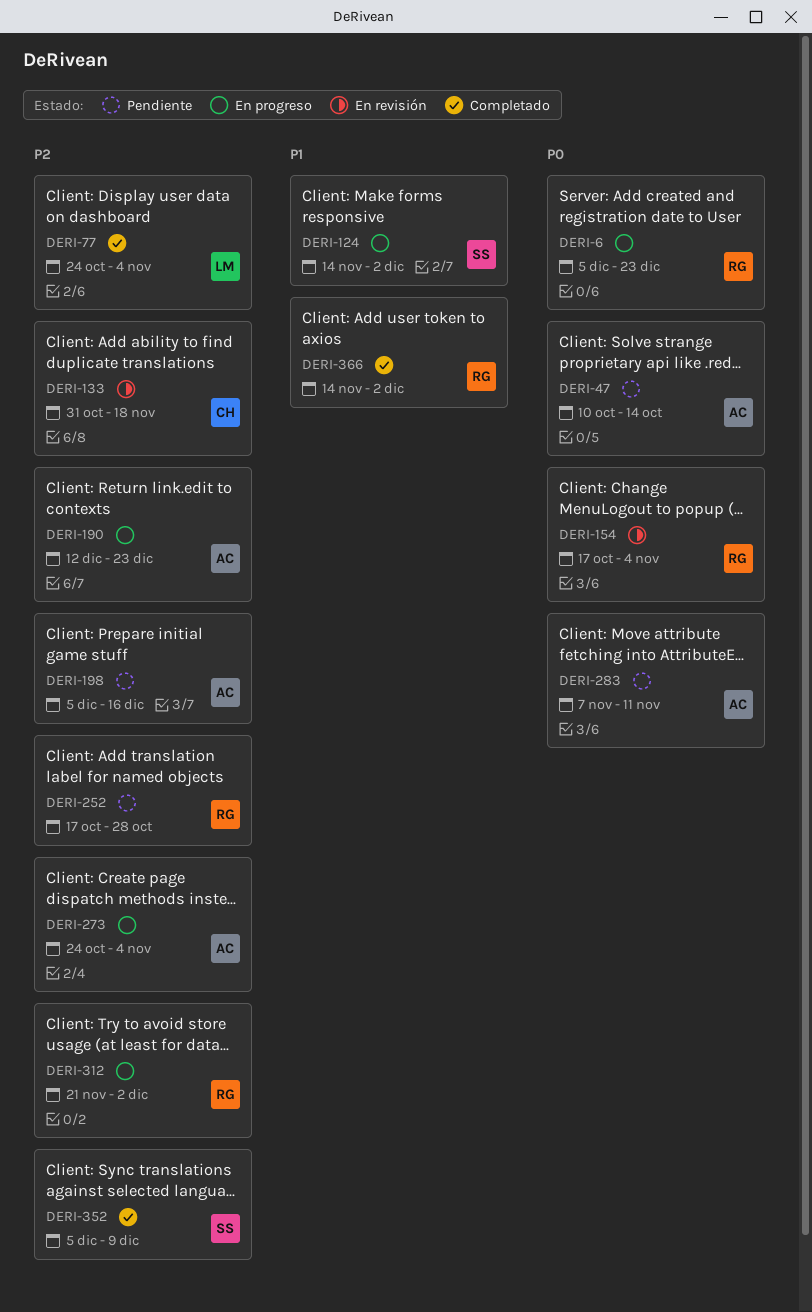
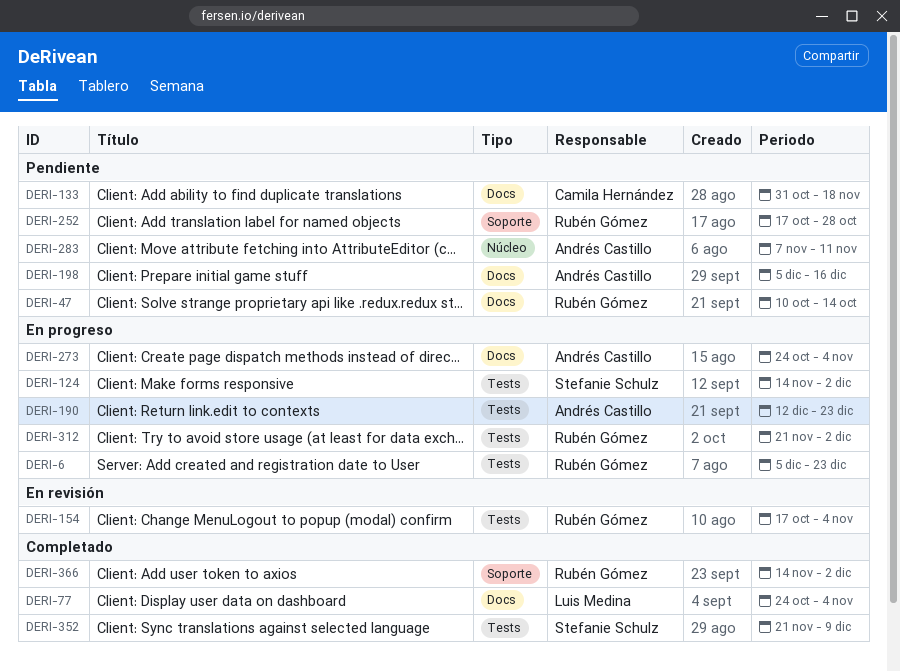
DERI-47, owner: Andrés Castillo -> Rubén Gómez
DERI-133, status: En revisión -> Pendiente
DERI-352, start: Dec 5 -> Nov 21

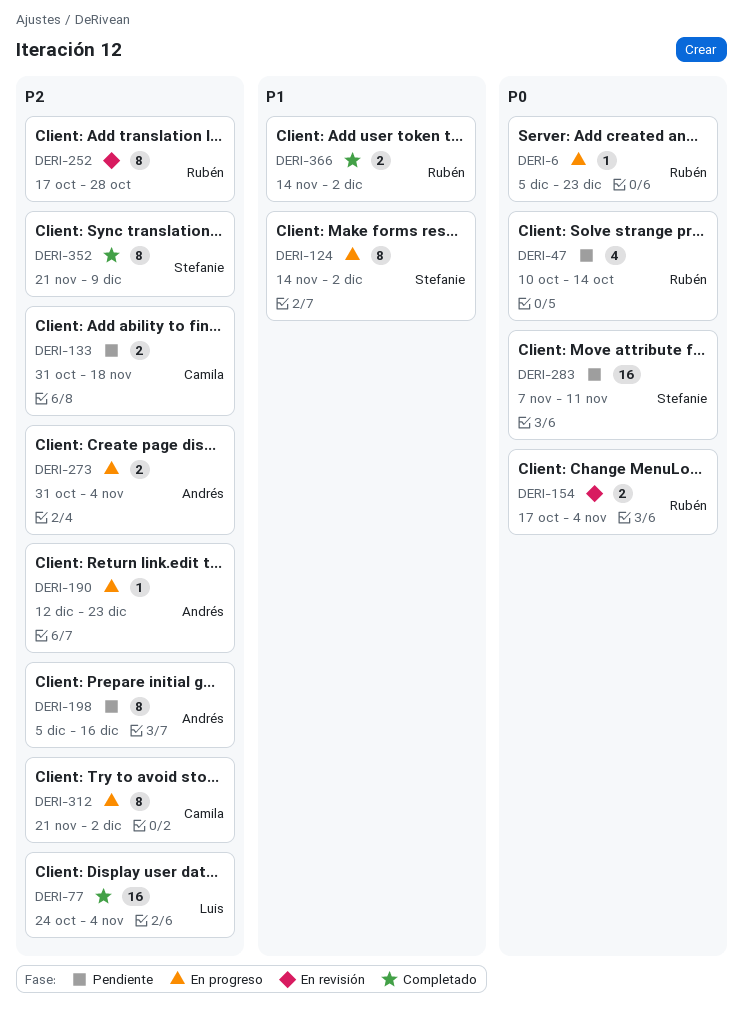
DERI-252, status: Pendiente -> En revisión
DERI-273, start: Oct 24 -> Oct 31
DERI-283, owner: Andrés Castillo -> Stefanie Schulz
DERI-312, owner: Rubén Gómez -> Camila Hernández

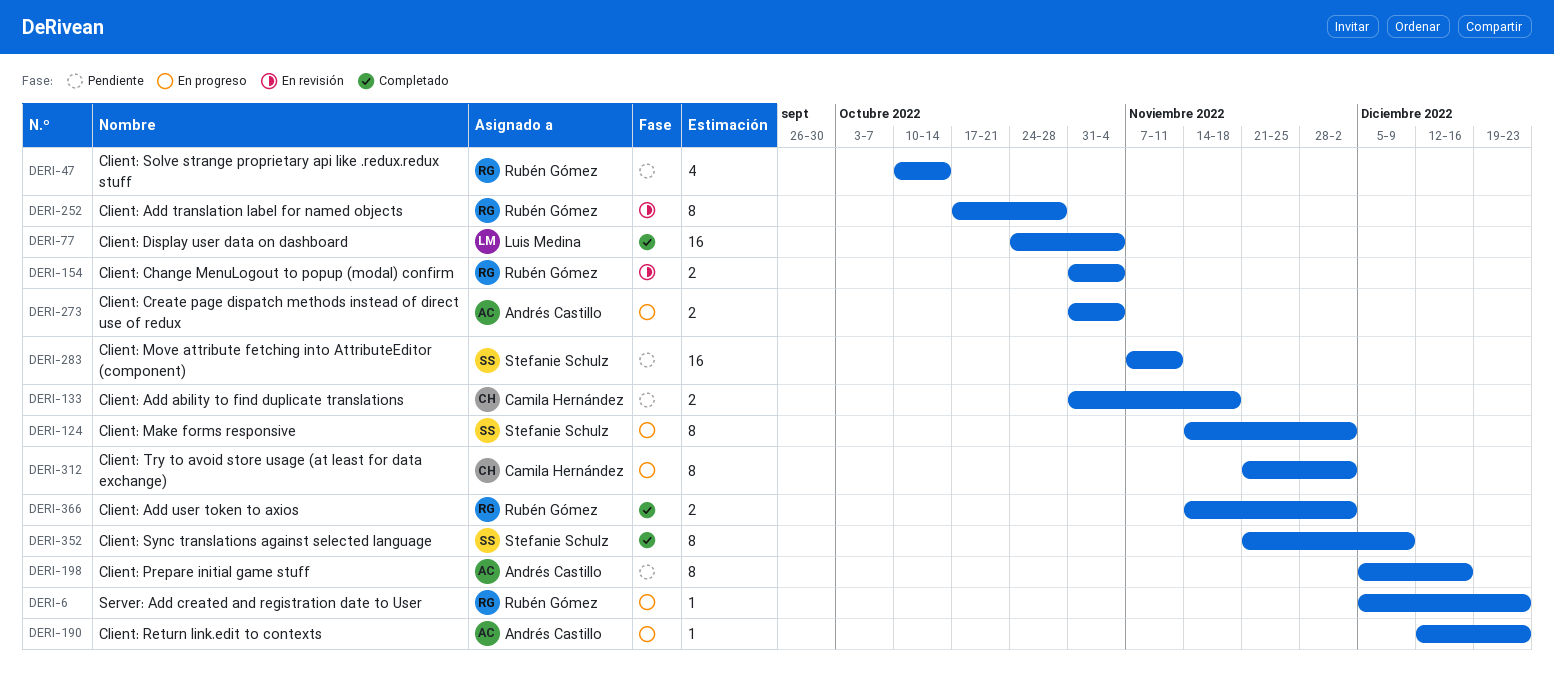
DERI-154, start: Oct 17 -> Oct 31

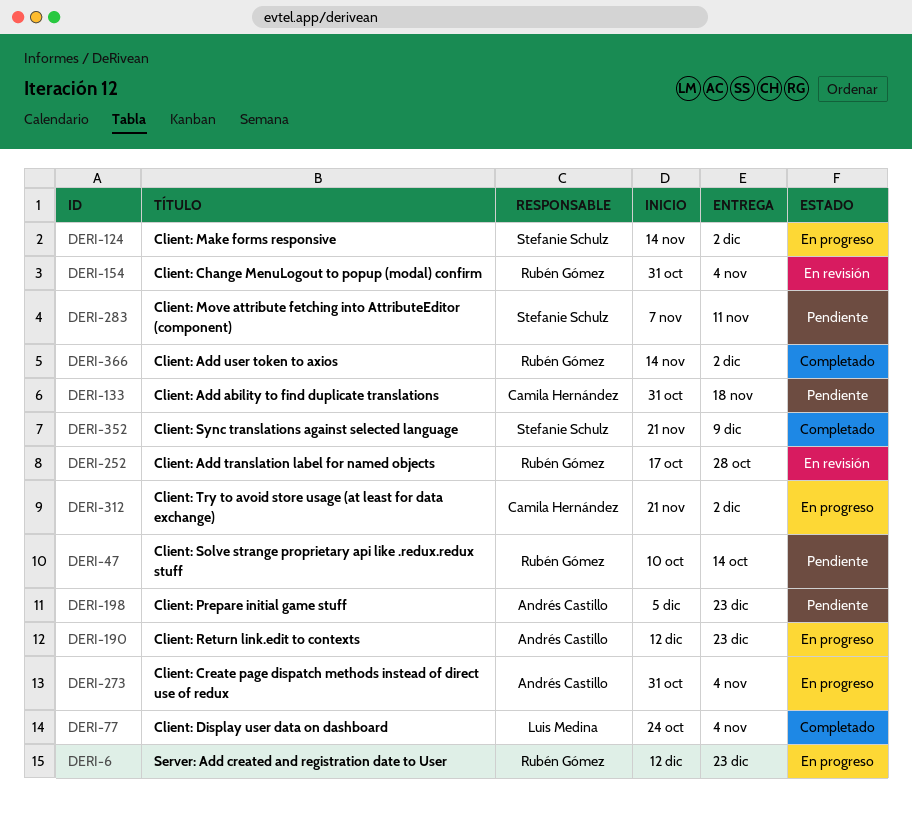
DERI-6, start: Dec 5 -> Dec 12
DERI-198, due: Dec 16 -> Dec 23

